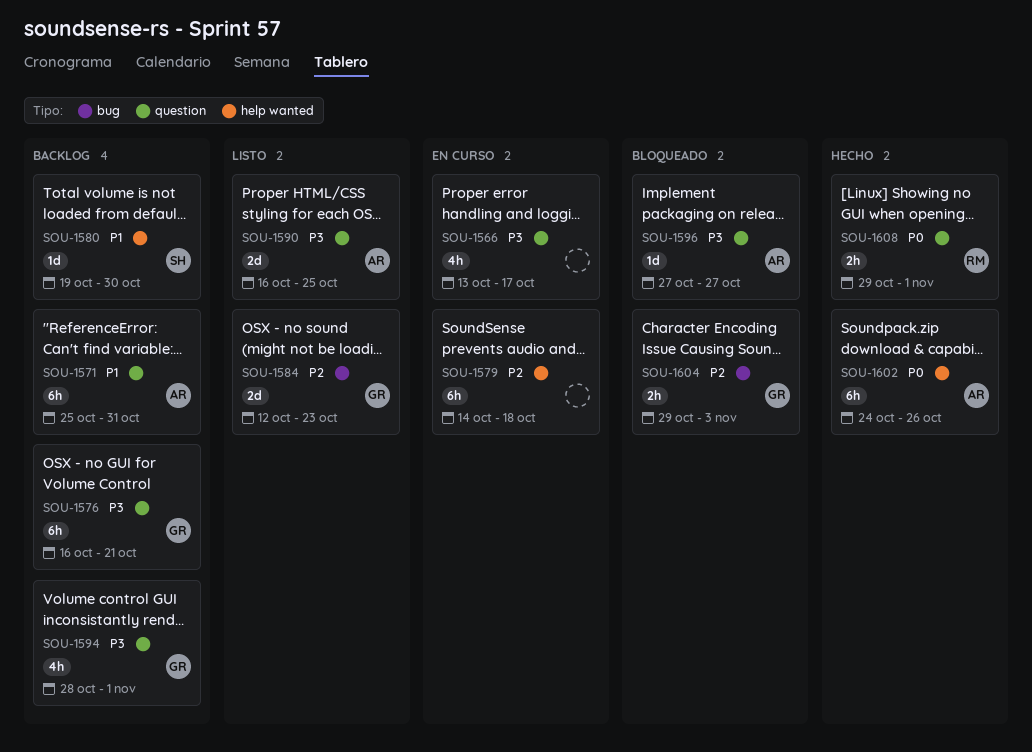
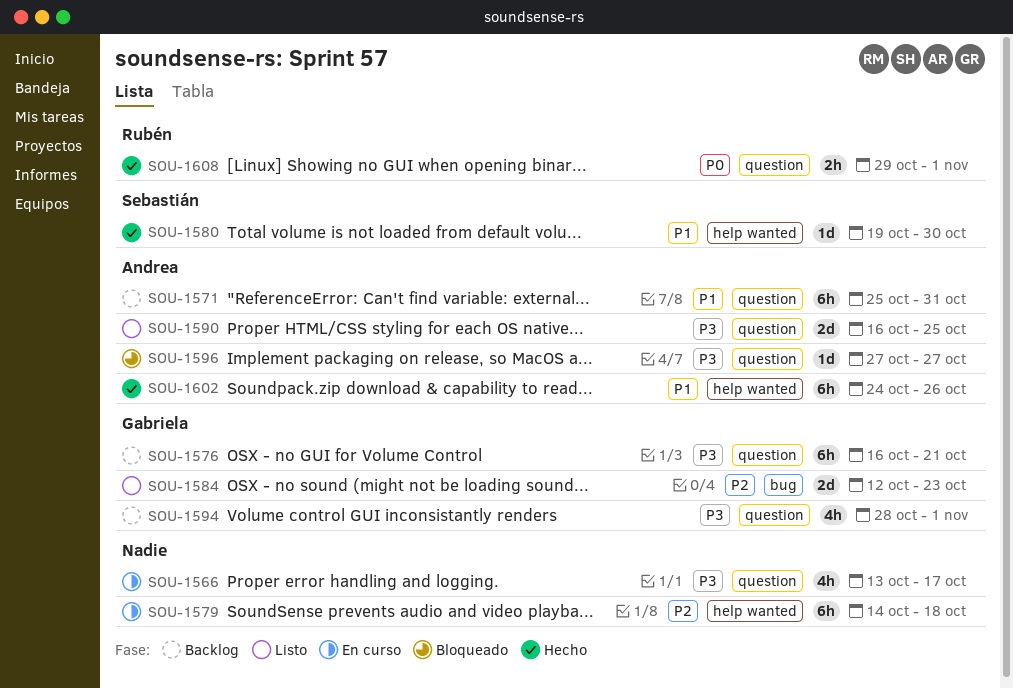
SOU-1580, status: Backlog -> Hecho
SOU-1602, priority: P0 -> P1
SOU-1604: present -> none

